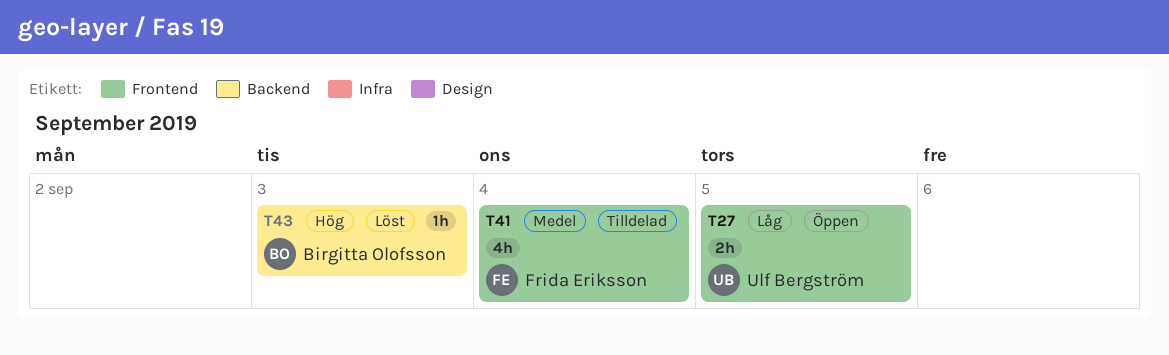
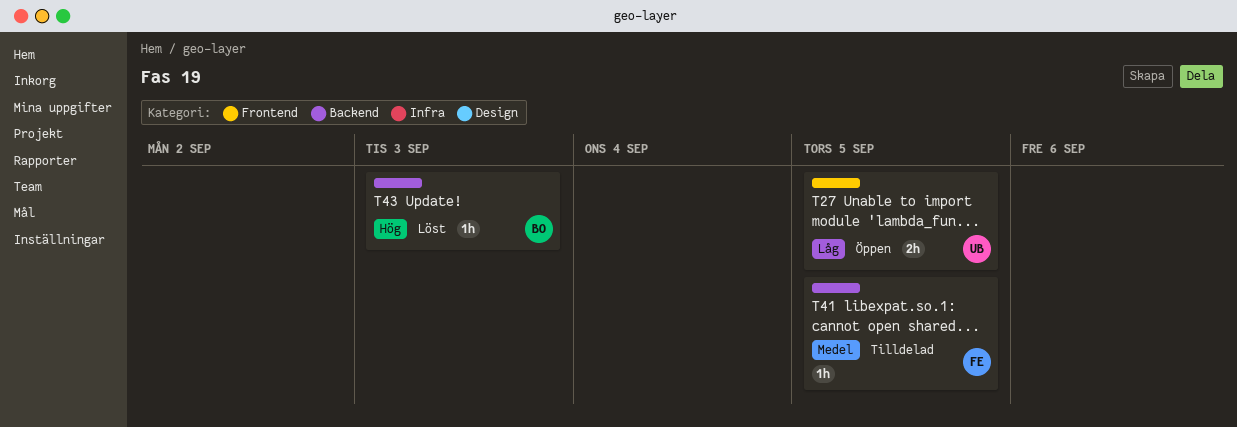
T41, label: Frontend -> Backend
T41, estimate: 4h -> 1h
T41, due: Sep 4 -> Sep 5

